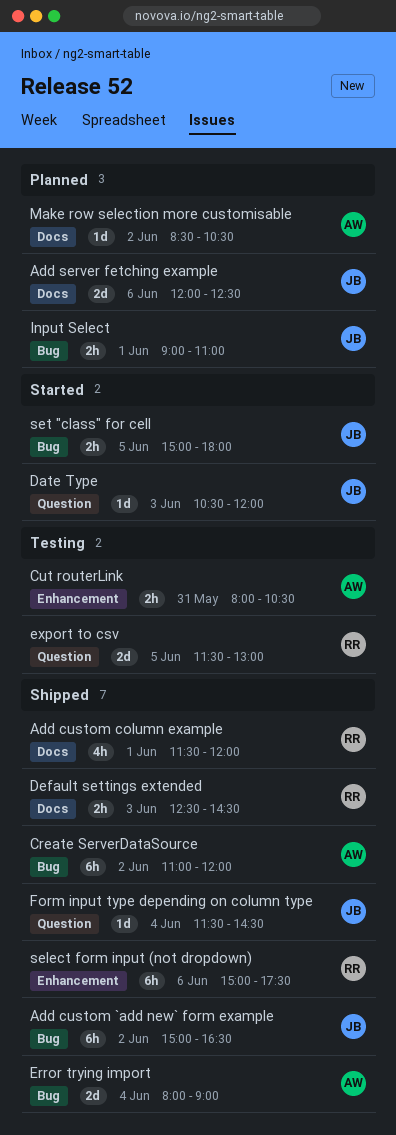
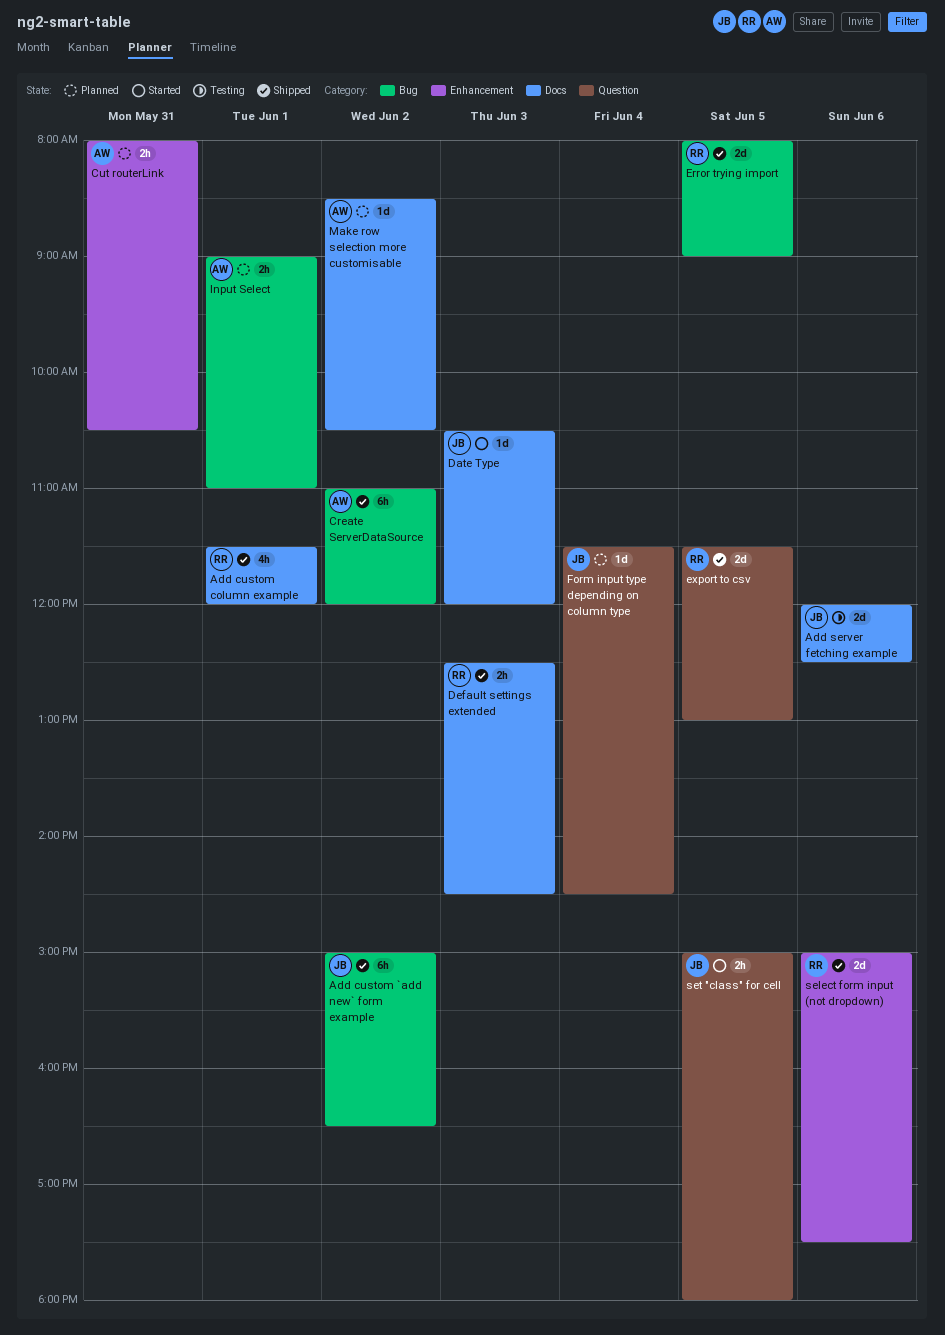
Add server fetching example, status: Planned -> Testing
Cut routerLink, status: Testing -> Planned
Date Type, label: Question -> Docs
Error trying import, owner: AW -> RR
Error trying import, day: Jun 4 -> Jun 5
export to csv, status: Testing -> Shipped
Form input type depending on column type, status: Shipped -> Planned
Input Select, owner: JB -> AW
select form input (not dropdown), estimate: 6h -> 2d
set "class" for cell, label: Bug -> Question

